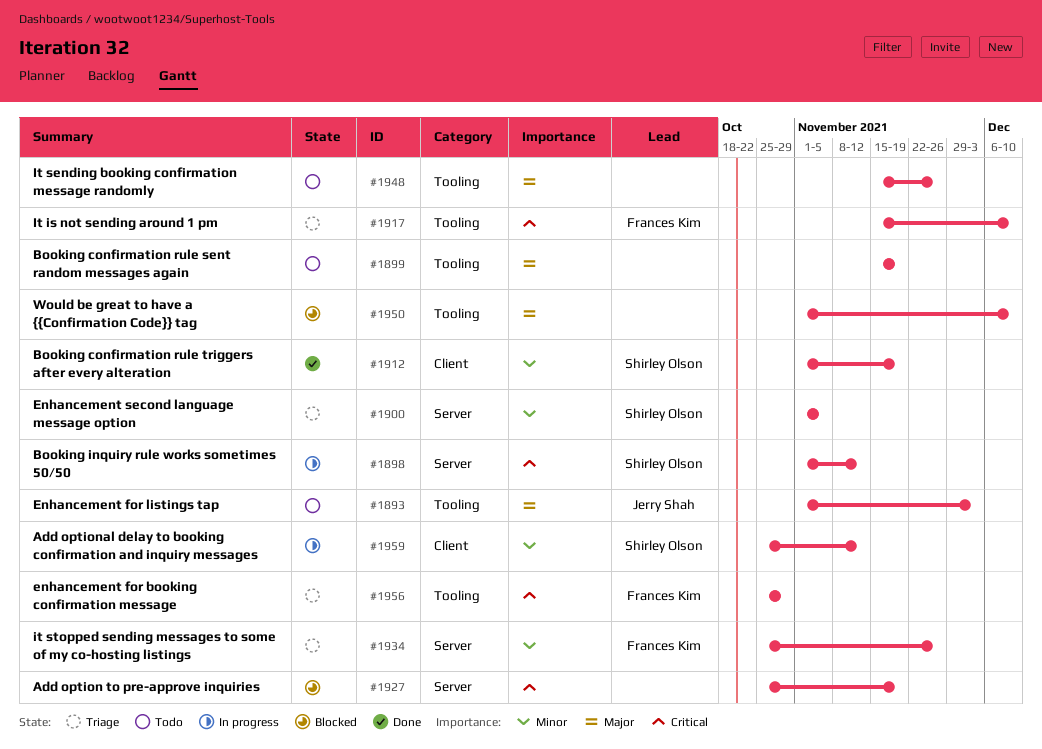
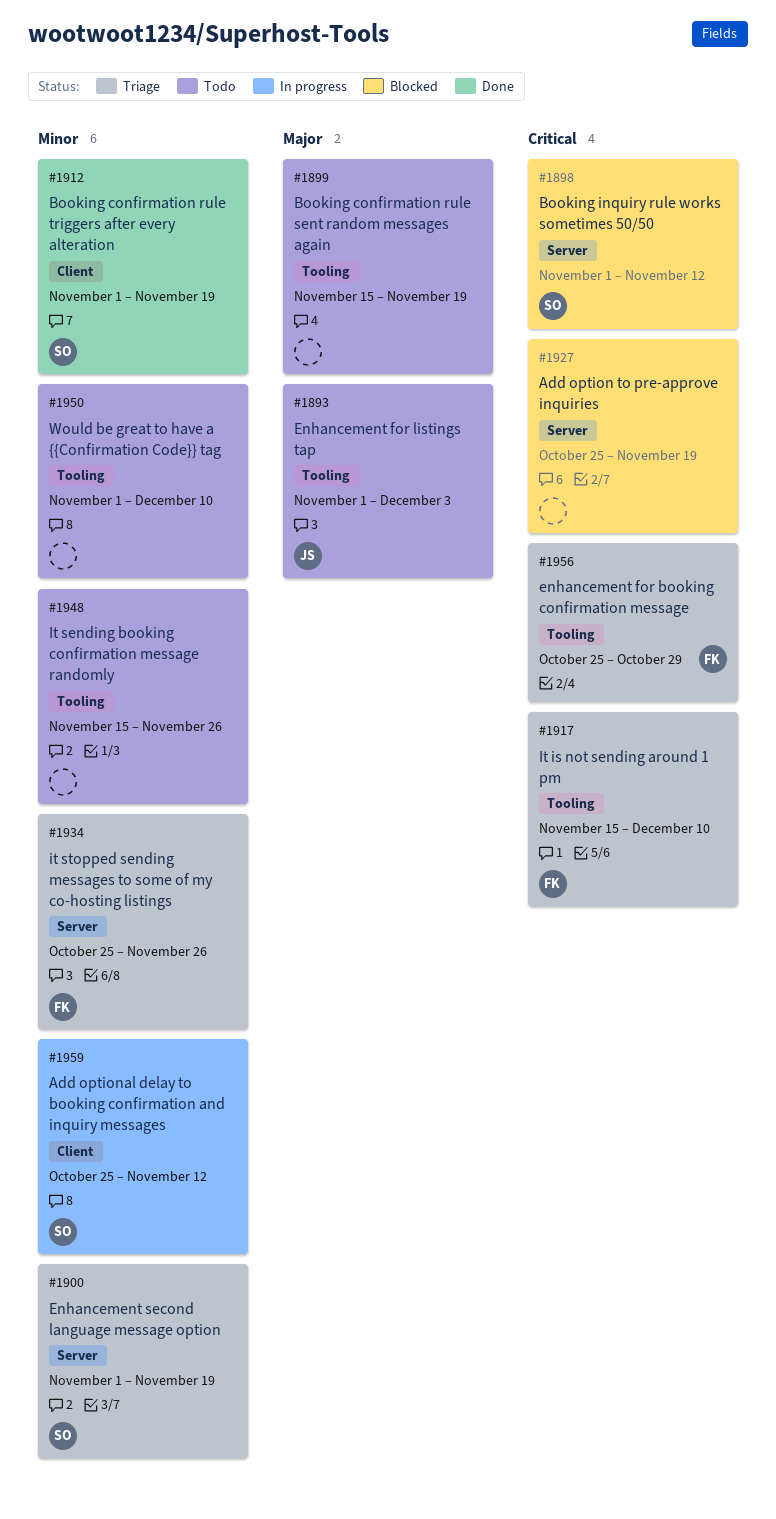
#1898, status: In progress -> Blocked
#1900, due: Nov 5 -> Nov 19
#1948, priority: Major -> Minor
#1950, status: Blocked -> Todo
#1950, priority: Major -> Minor

